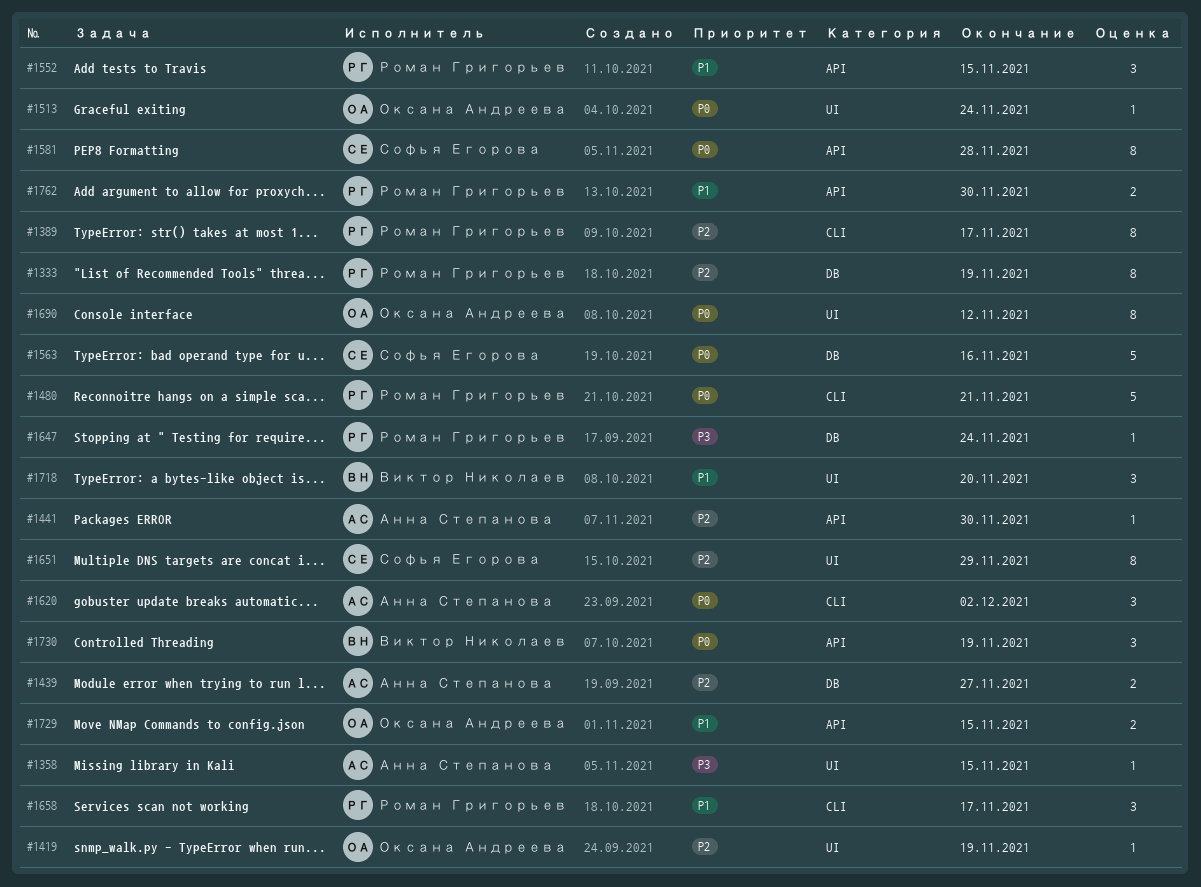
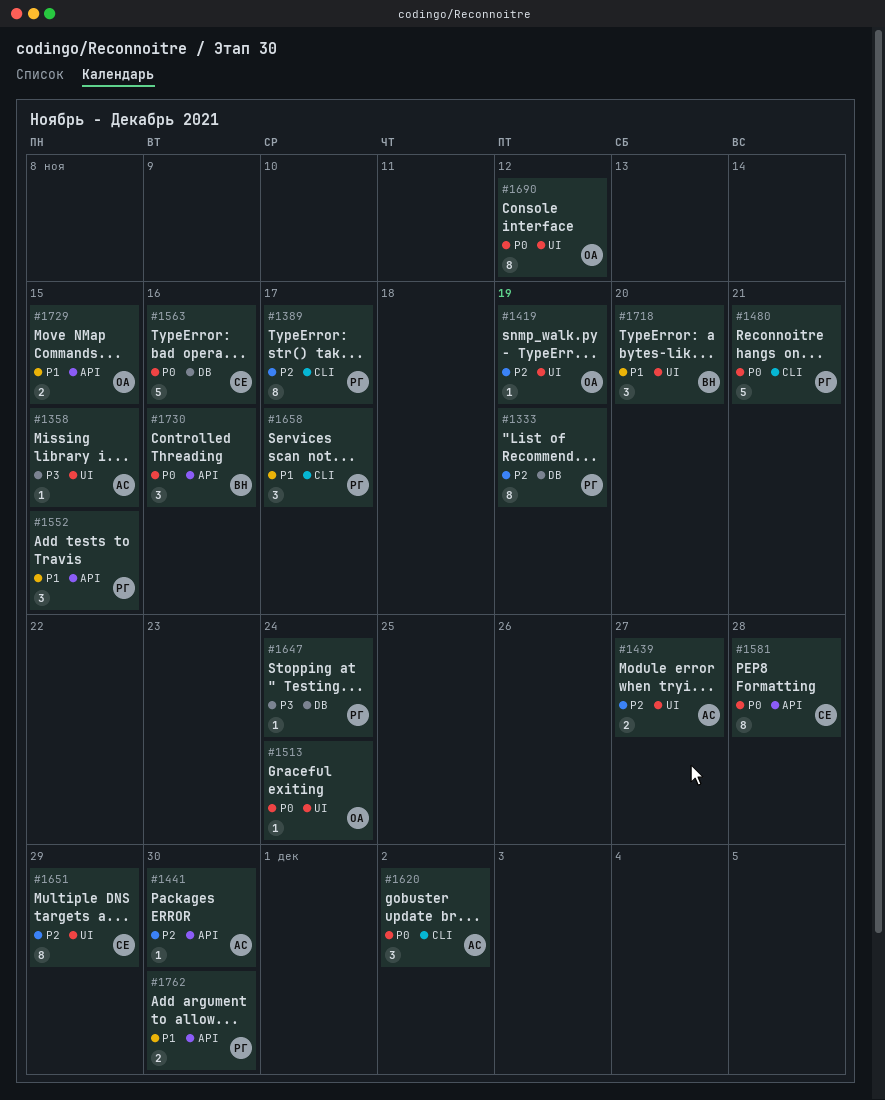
#1439, label: DB -> UI
#1730, due: Nov 19 -> Nov 16

